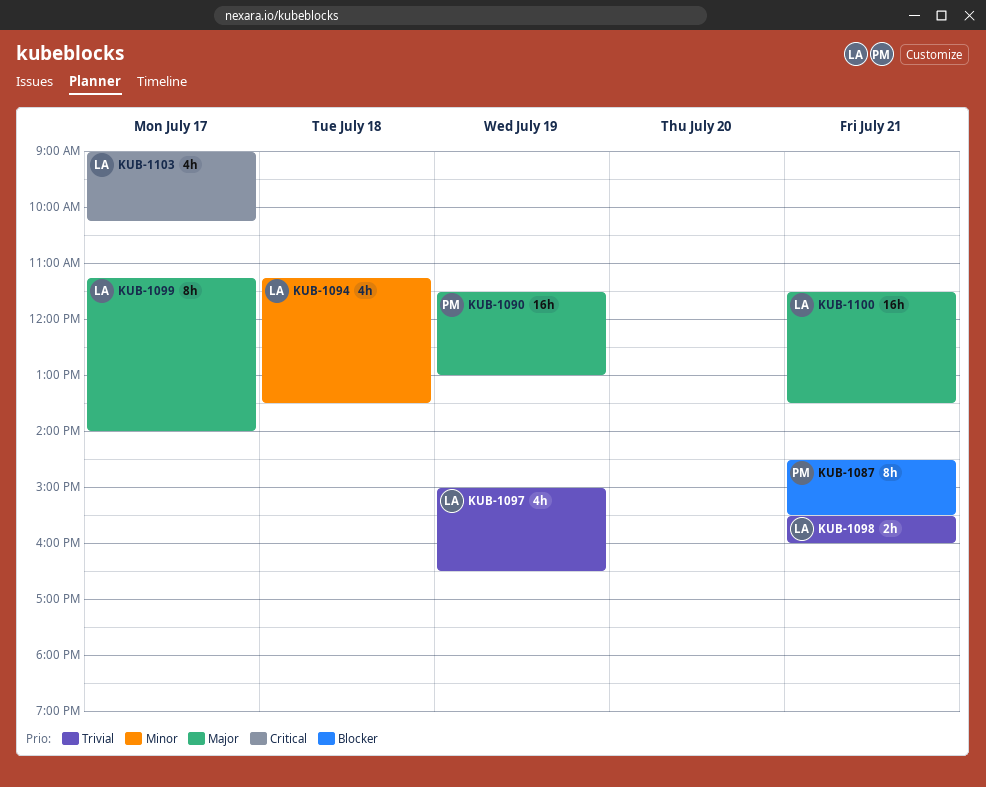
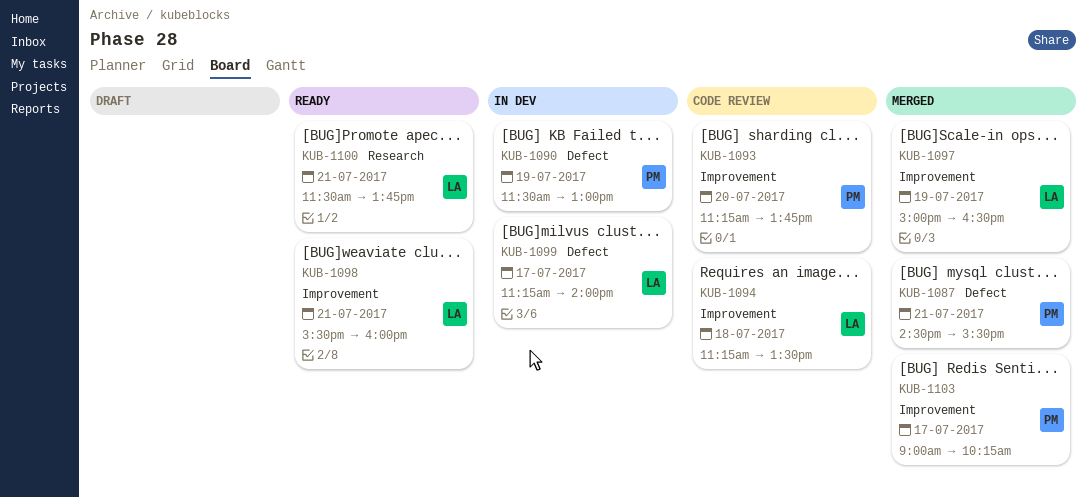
KUB-1093: none -> present
KUB-1100, ends: 13:30 -> 13:45
KUB-1103, owner: LA -> PM

